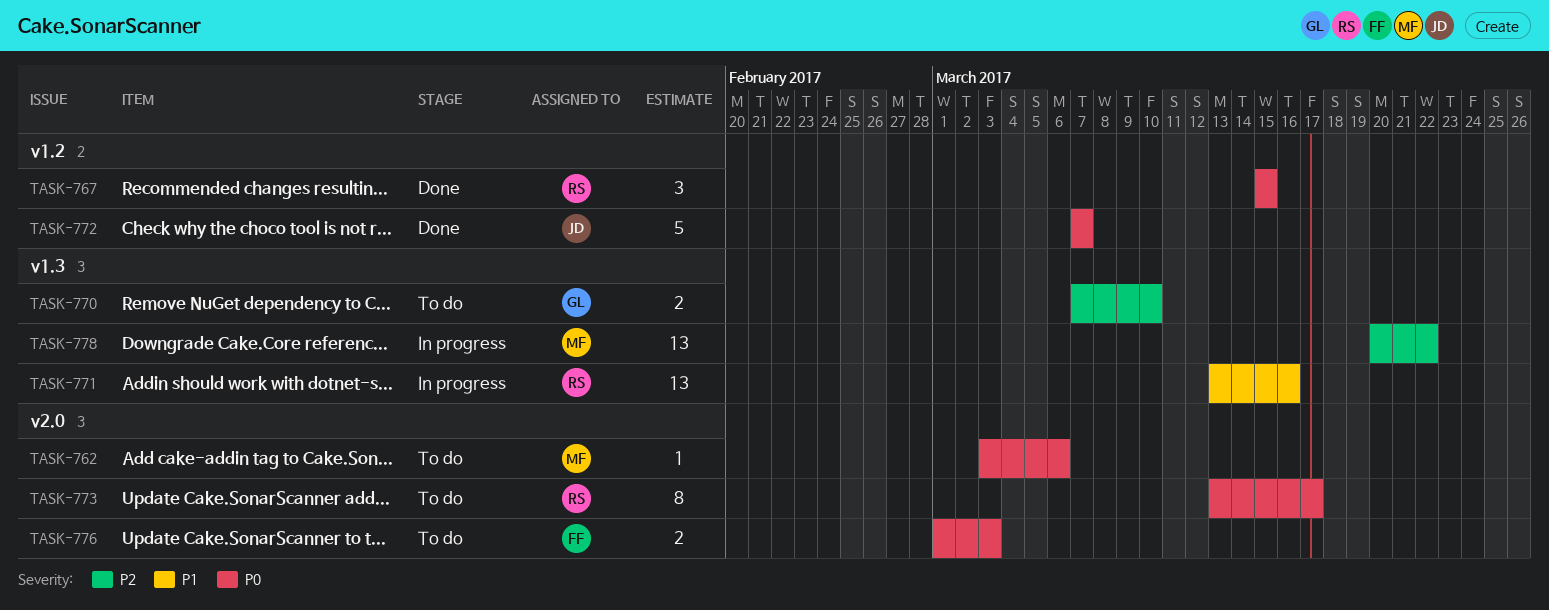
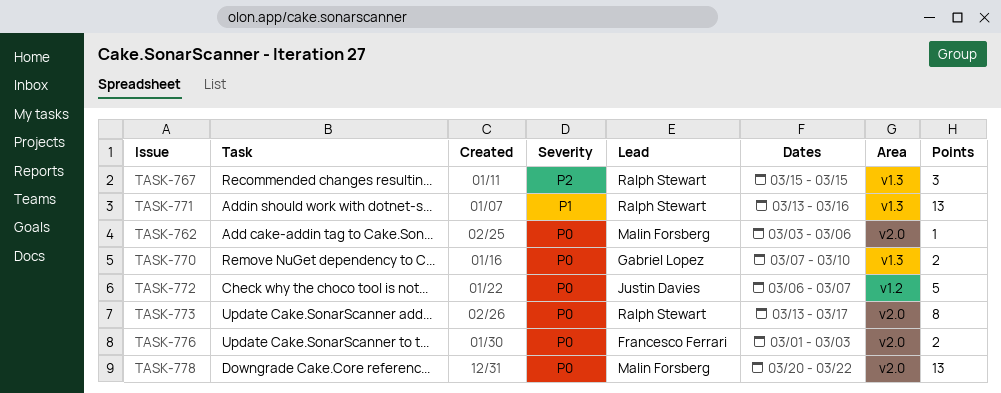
TASK-767, priority: P0 -> P2
TASK-767, label: v1.2 -> v1.3
TASK-770, priority: P2 -> P0
TASK-772, start: Mar 7 -> Mar 6
TASK-778, priority: P2 -> P0
TASK-778, label: v1.3 -> v2.0

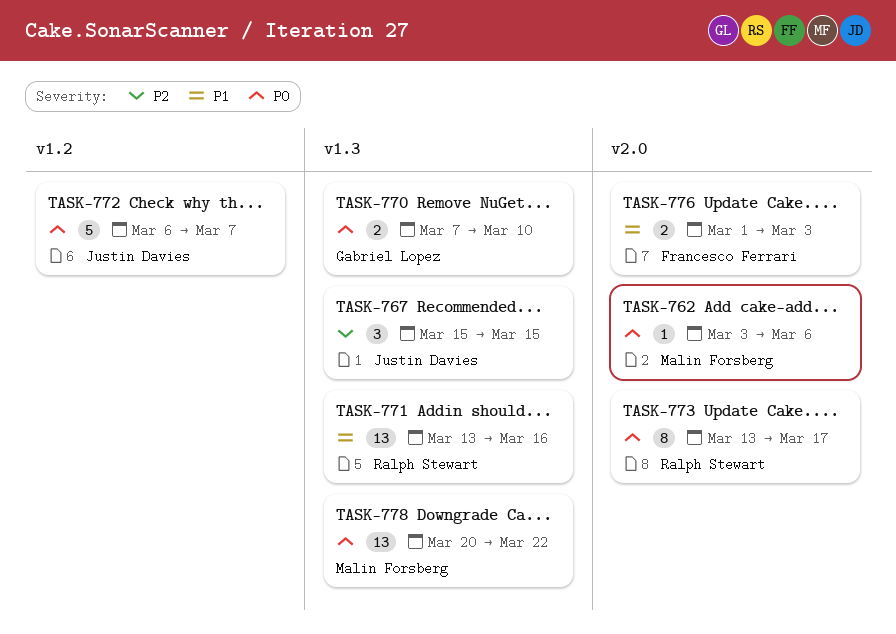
TASK-767, owner: Ralph Stewart -> Justin Davies
TASK-776, priority: P0 -> P1
TASK-778, label: v2.0 -> v1.3

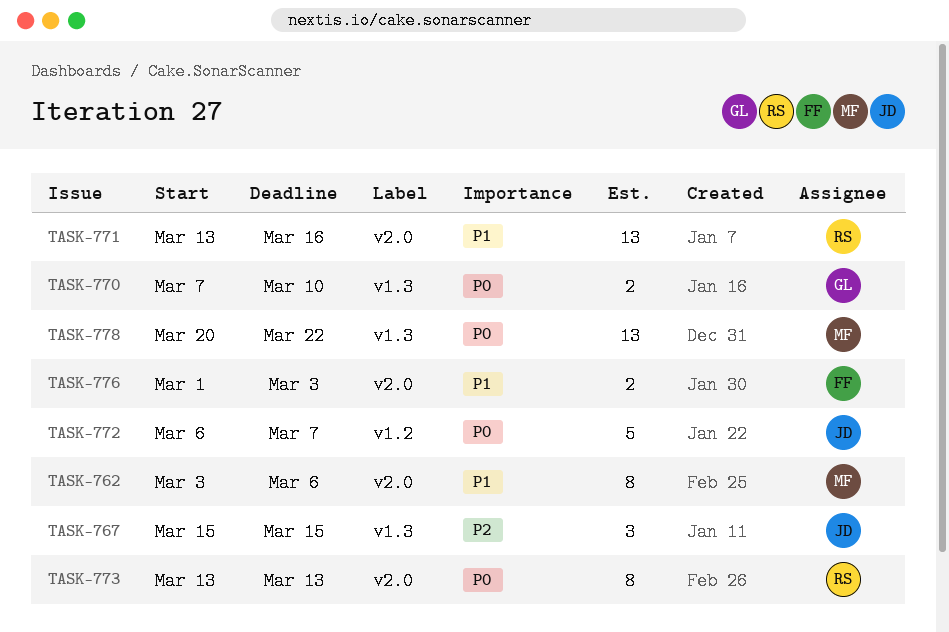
TASK-762, priority: P0 -> P1
TASK-762, estimate: 1 -> 8
TASK-771, label: v1.3 -> v2.0
TASK-773, due: Mar 17 -> Mar 13

